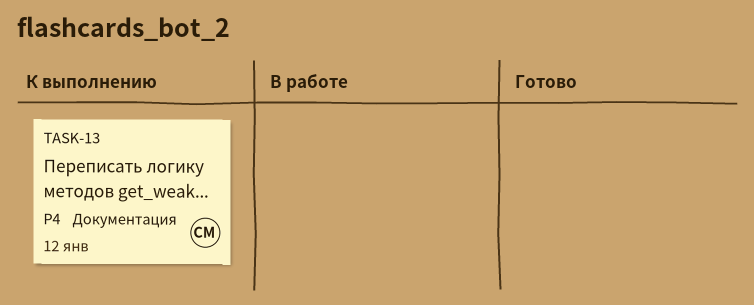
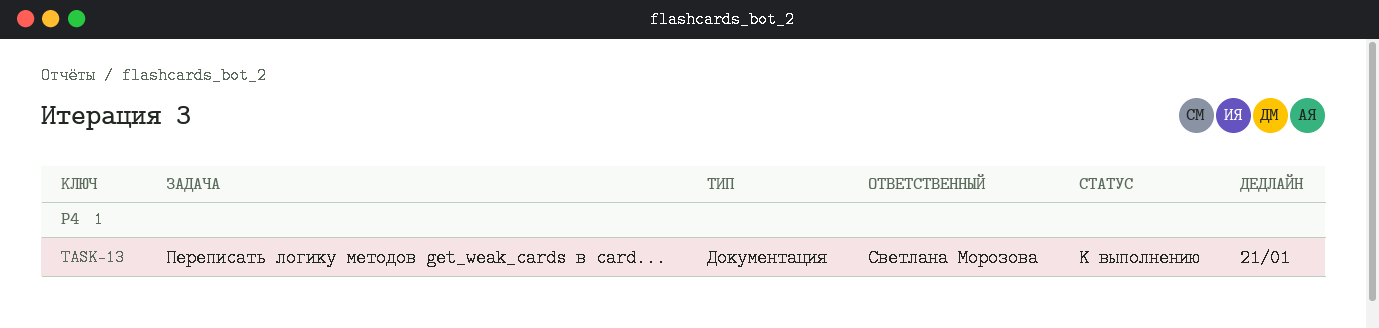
TASK-13, due: Jan 12 -> Jan 21

